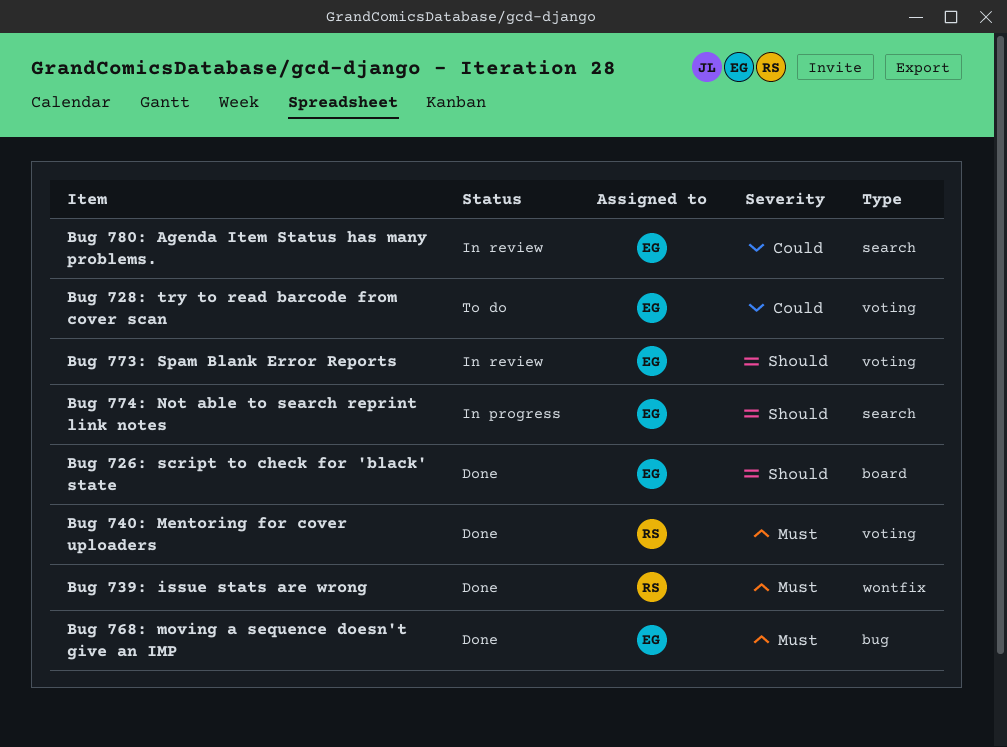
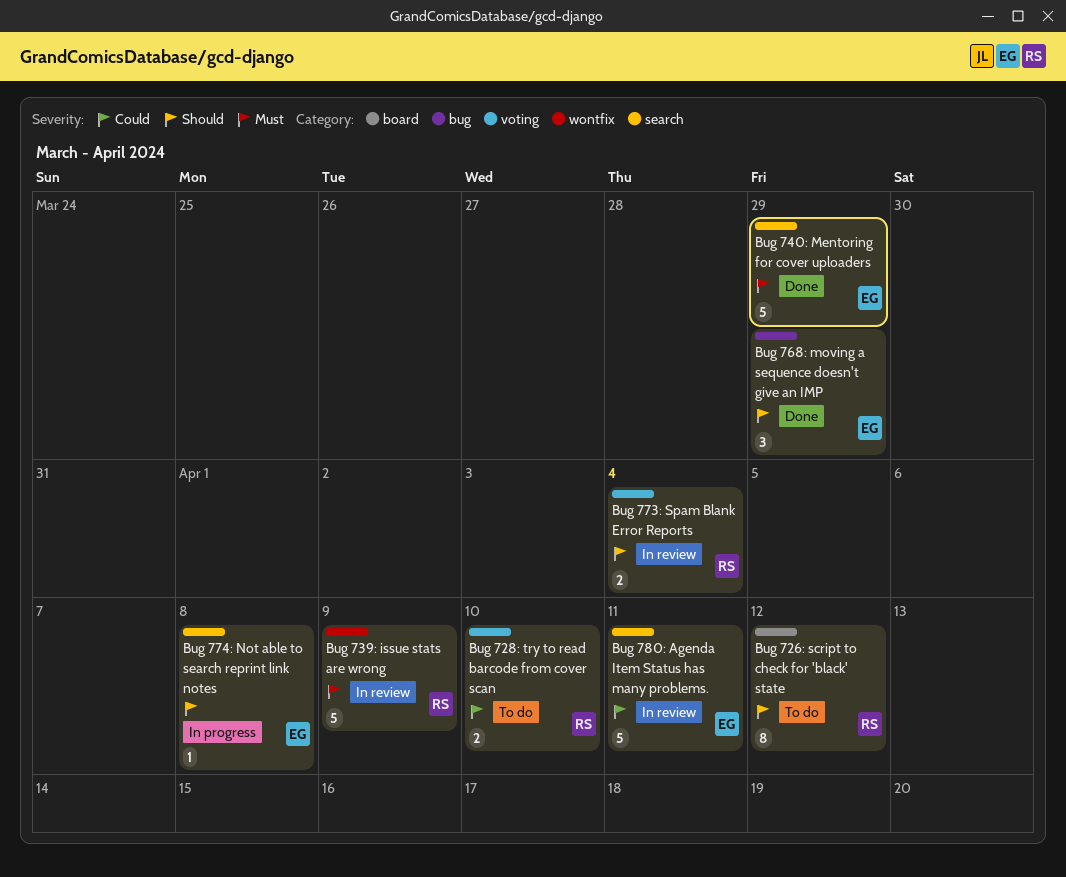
Bug 726: script to check for 'black' state, status: Done -> To do
Bug 726: script to check for 'black' state, owner: EG -> RS
Bug 728: try to read barcode from cover scan, owner: EG -> RS
Bug 739: issue stats are wrong, status: Done -> In review
Bug 740: Mentoring for cover uploaders, owner: RS -> EG
Bug 740: Mentoring for cover uploaders, label: voting -> search
Bug 768: moving a sequence doesn't give an IMP, priority: Must -> Should
Bug 773: Spam Blank Error Reports, owner: EG -> RS

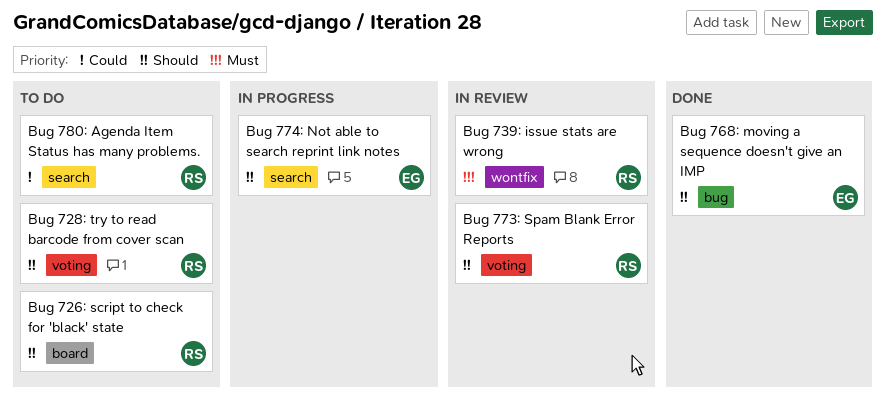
Bug 728: try to read barcode from cover scan, priority: Could -> Should
Bug 740: Mentoring for cover uploaders: present -> none
Bug 780: Agenda Item Status has many problems., status: In review -> To do
Bug 780: Agenda Item Status has many problems., owner: EG -> RS

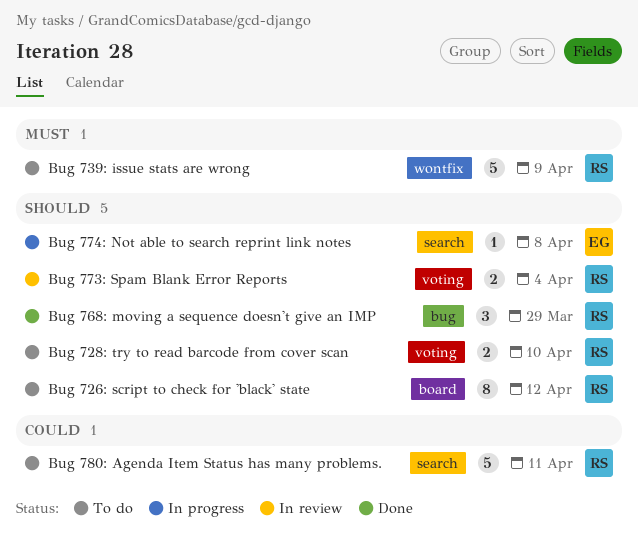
Bug 739: issue stats are wrong, status: In review -> To do
Bug 768: moving a sequence doesn't give an IMP, owner: EG -> RS

